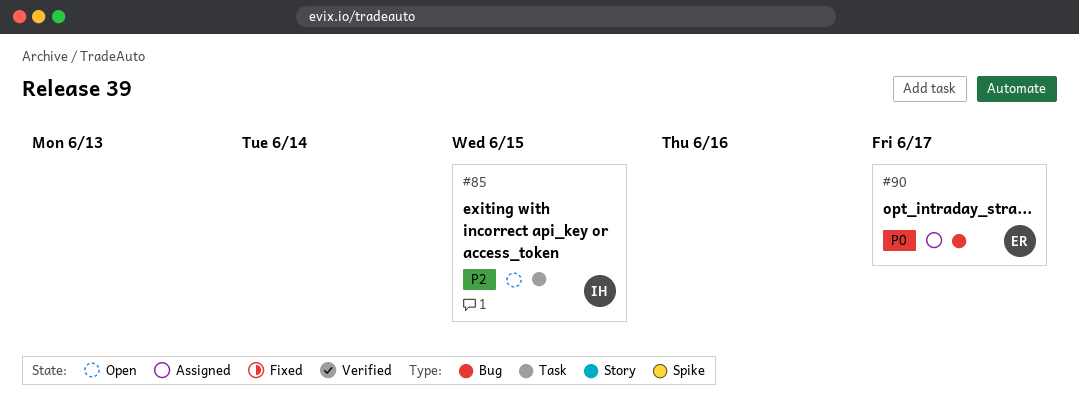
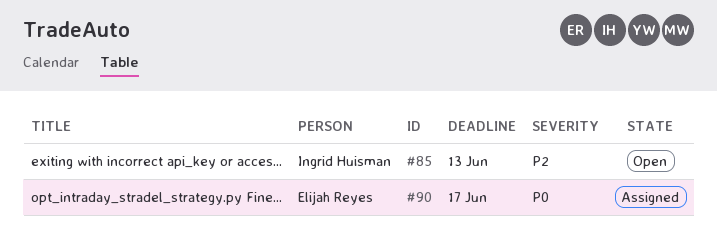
#85, due: Jun 15 -> Jun 13

